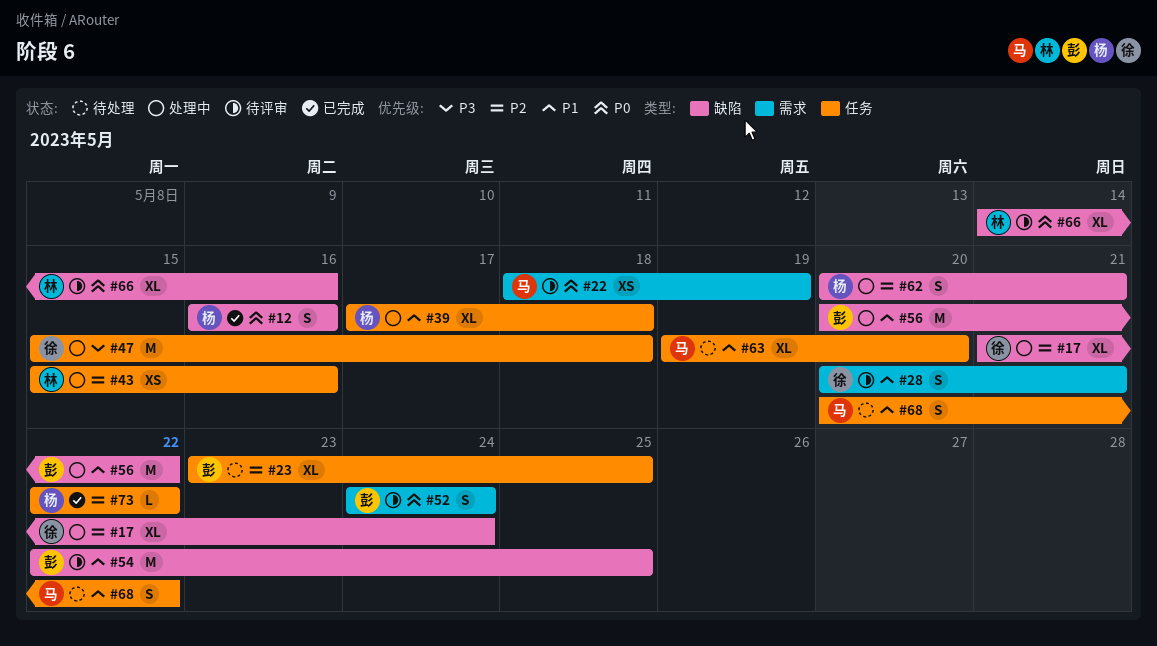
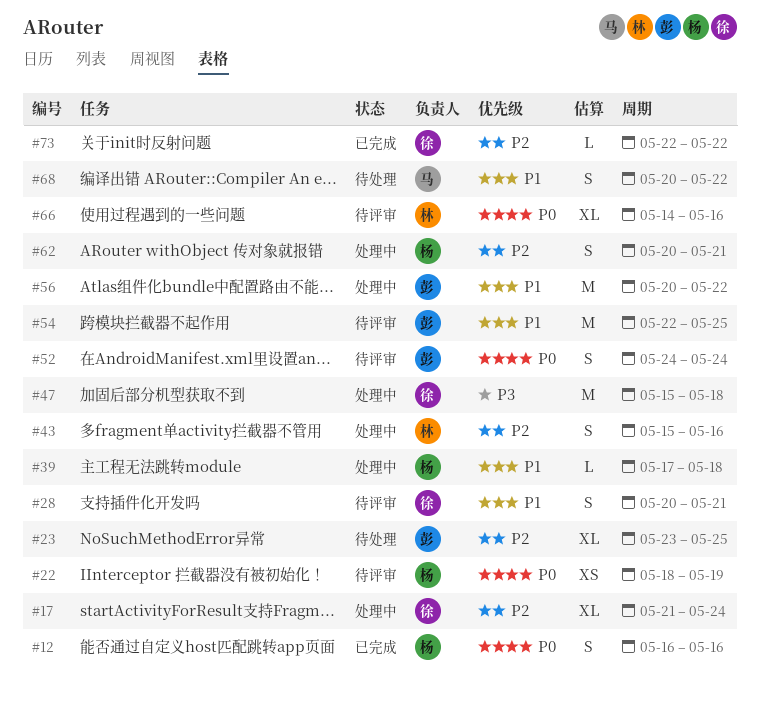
#22, owner: 马 -> 杨
#39, estimate: XL -> L
#43, estimate: XS -> S
#63: present -> none
#73, owner: 杨 -> 徐

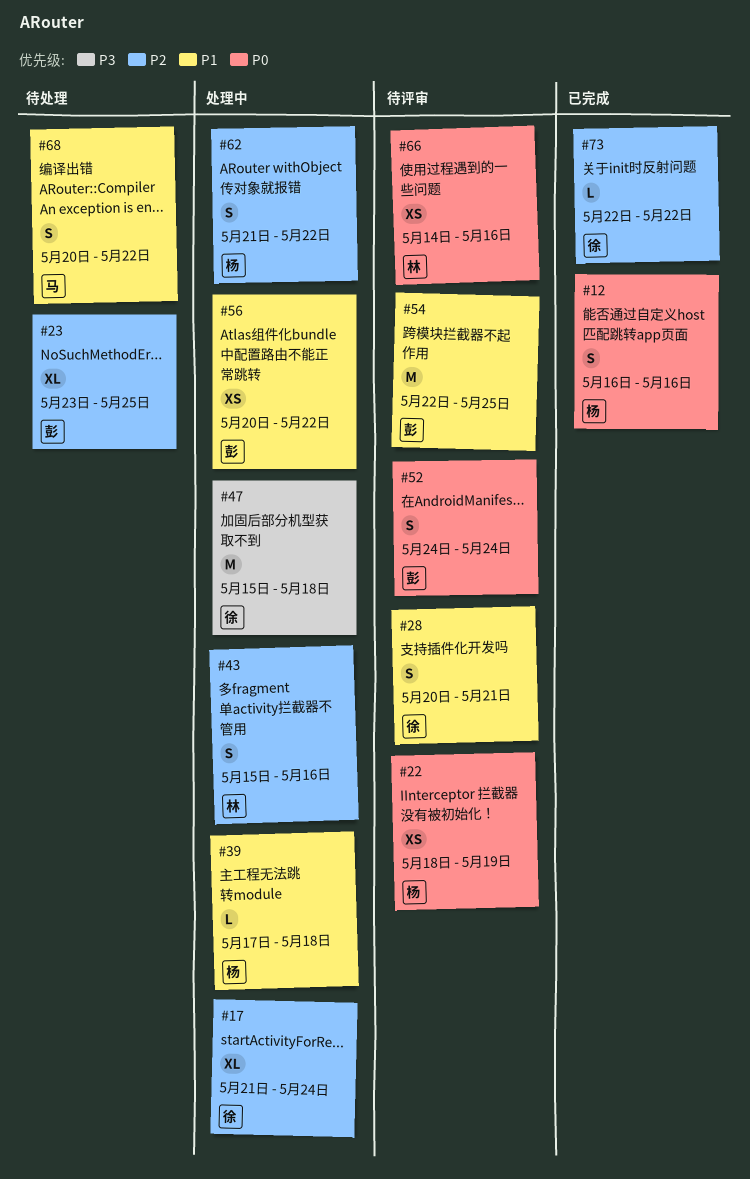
#56, estimate: M -> XS
#62, start: May 20 -> May 21
#62, due: May 21 -> May 22
#66, estimate: XL -> XS

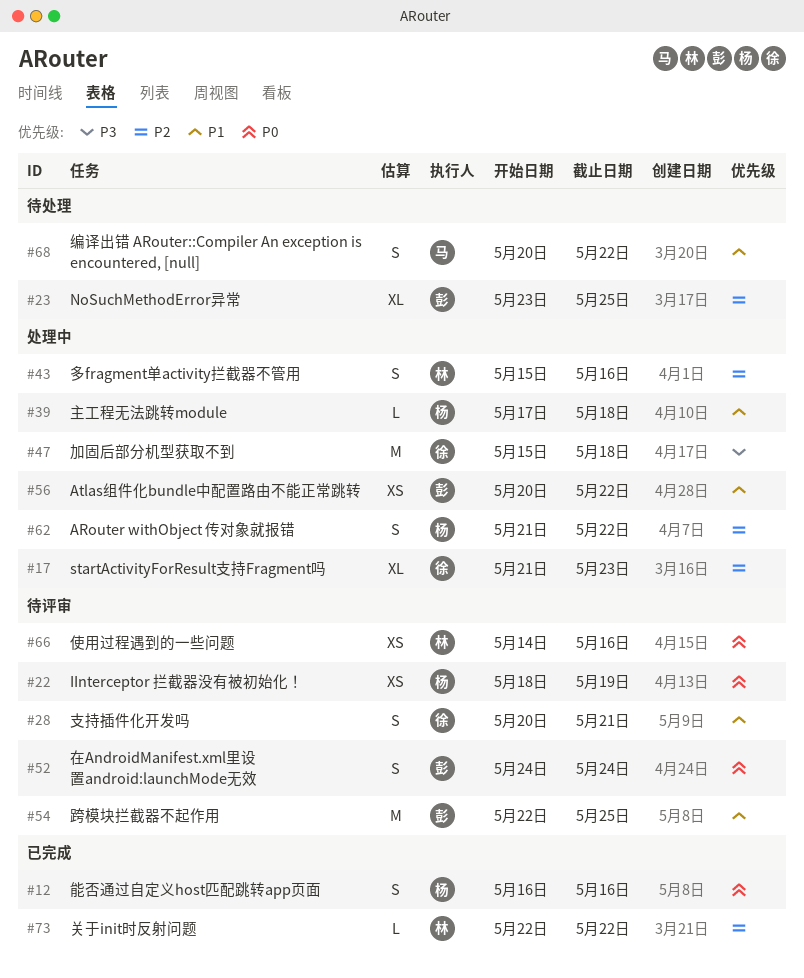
#17, due: May 24 -> May 23
#73, owner: 徐 -> 林

